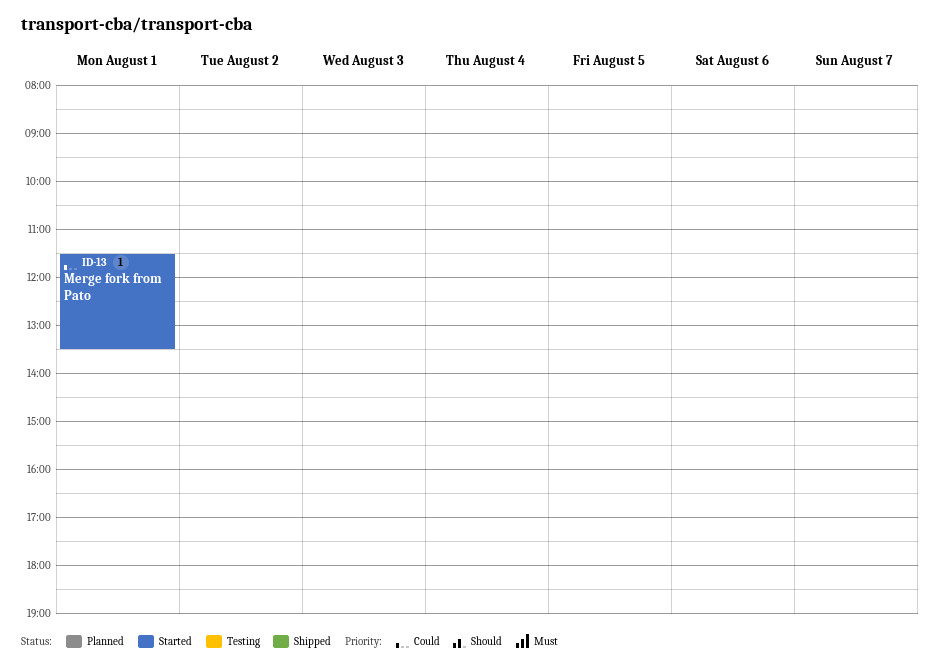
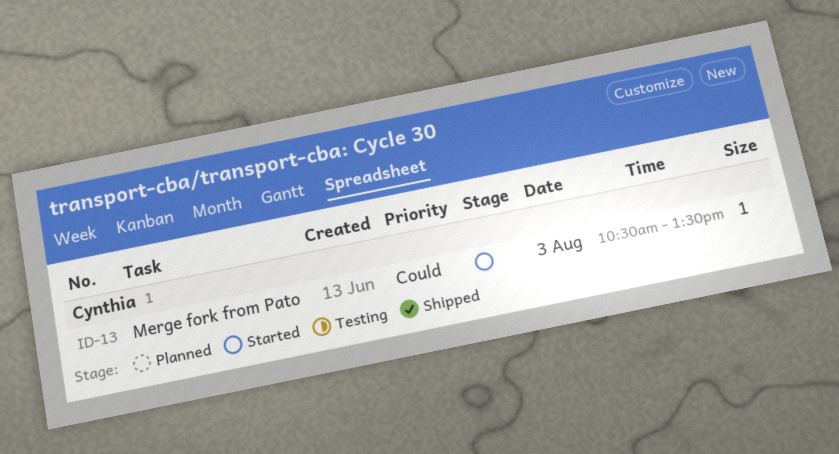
ID-13, day: Aug 1 -> Aug 3
ID-13, begins: 11:30 -> 10:30

